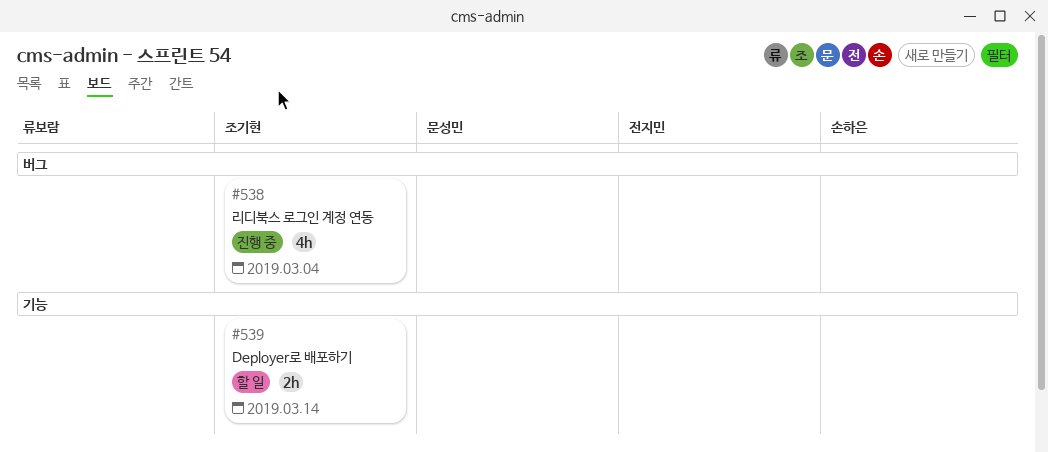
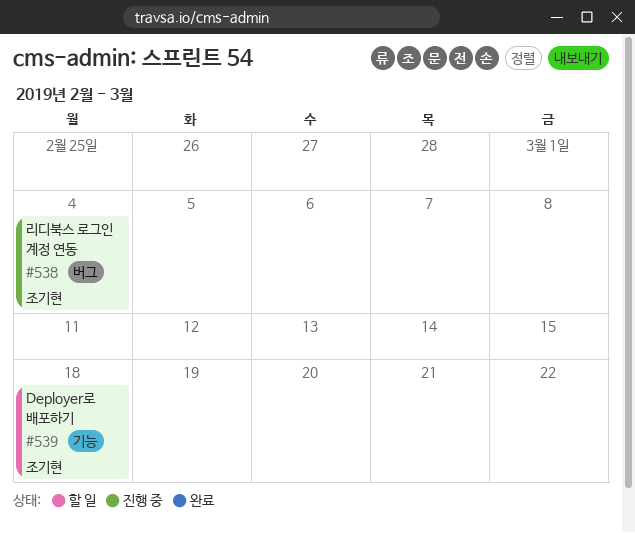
#539, due: Mar 14 -> Mar 18

